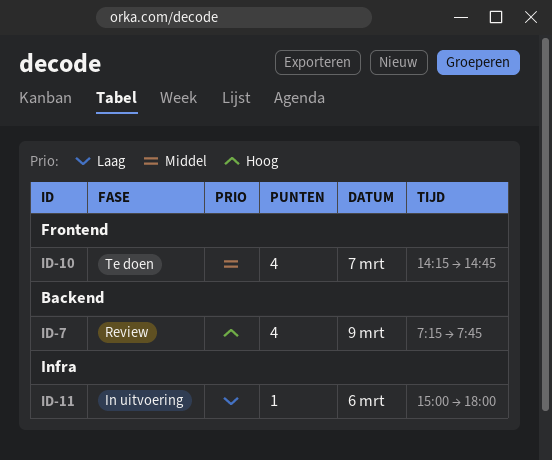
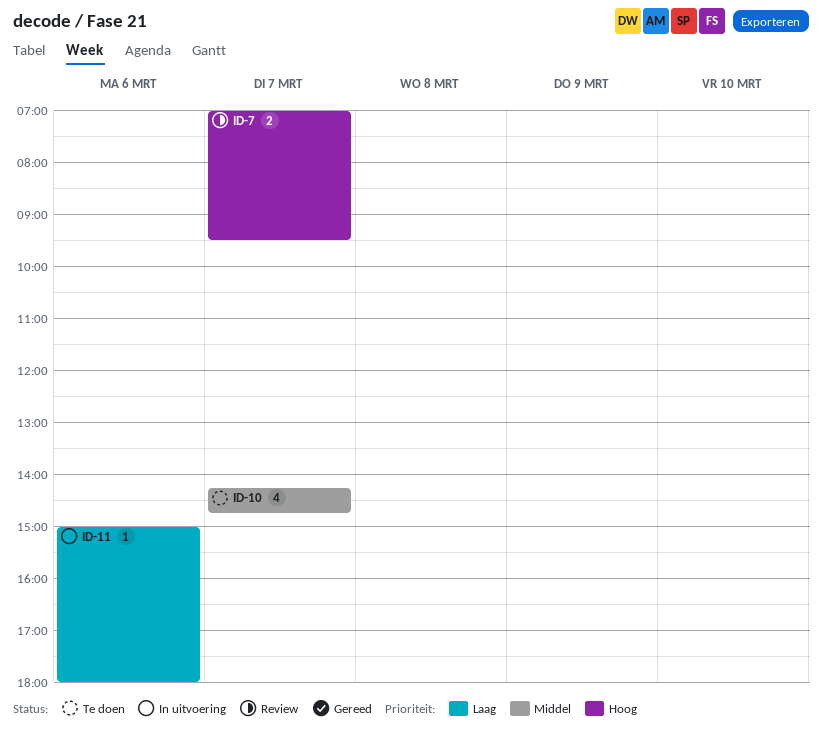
ID-7, estimate: 4 -> 2
ID-7, day: Mar 9 -> Mar 7
ID-7, begins: 07:15 -> 07:00
ID-7, ends: 07:45 -> 09:30

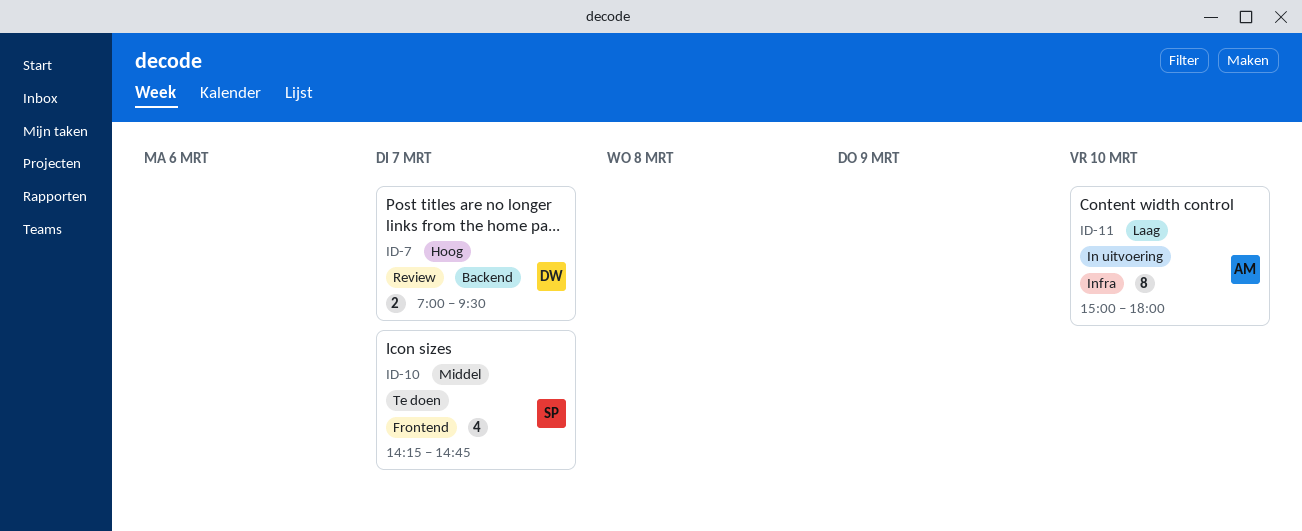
ID-11, estimate: 1 -> 8
ID-11, day: Mar 6 -> Mar 10

